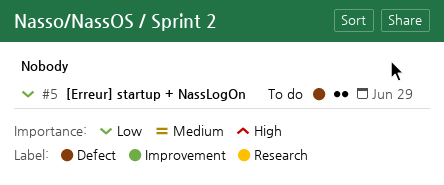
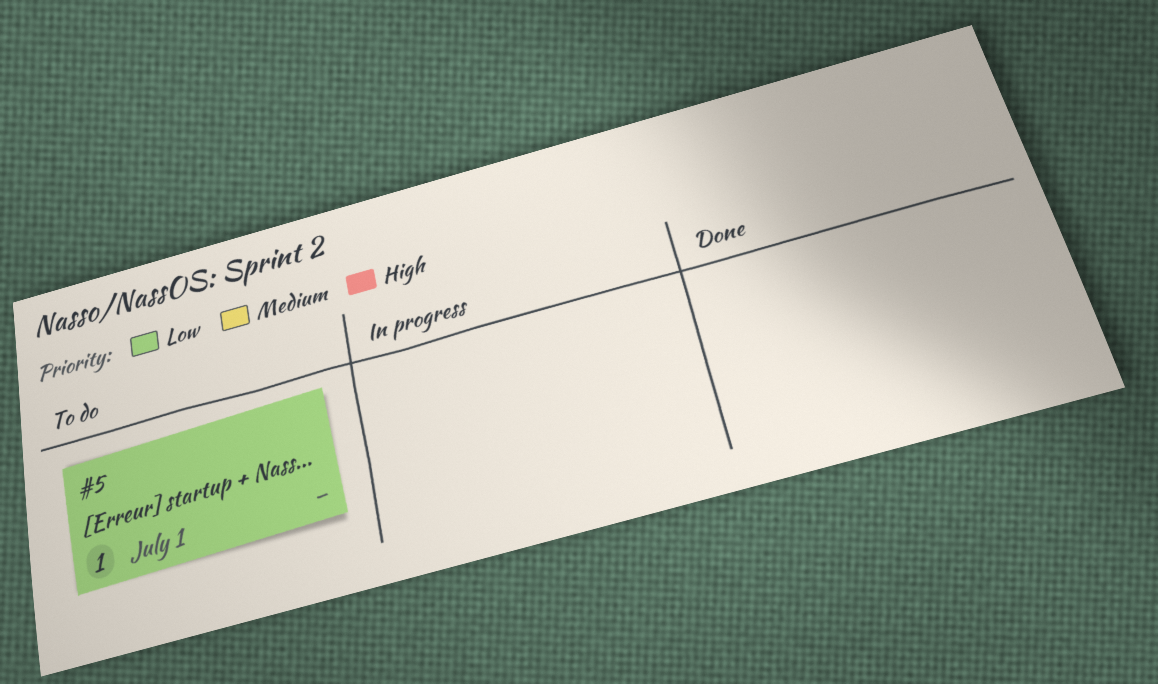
#5, estimate: 2 -> 1
#5, due: Jun 29 -> Jul 1

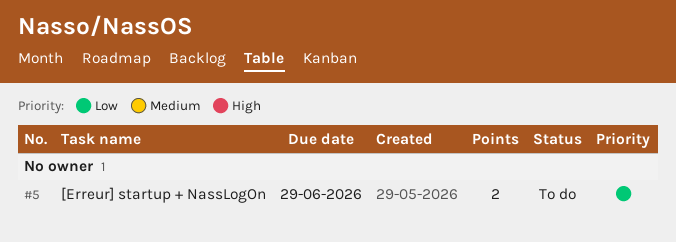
#5, estimate: 1 -> 2
#5, due: Jul 1 -> Jun 29

